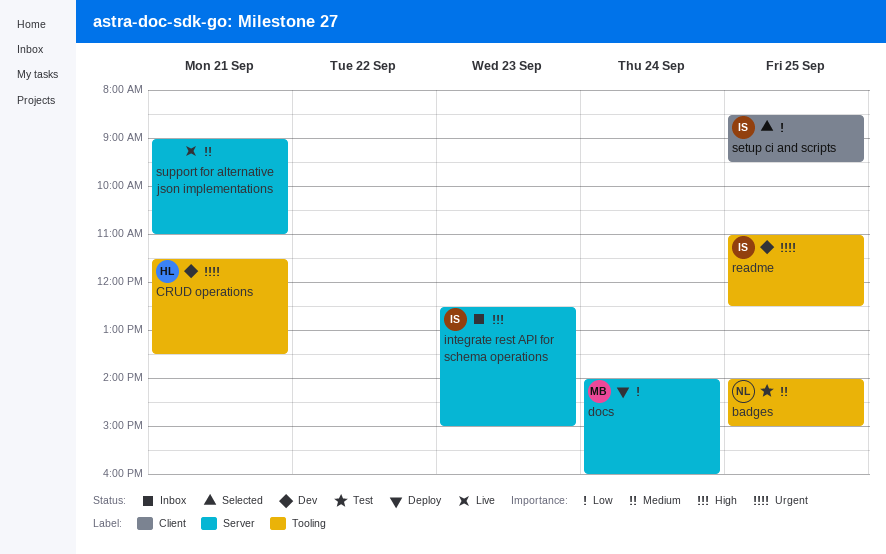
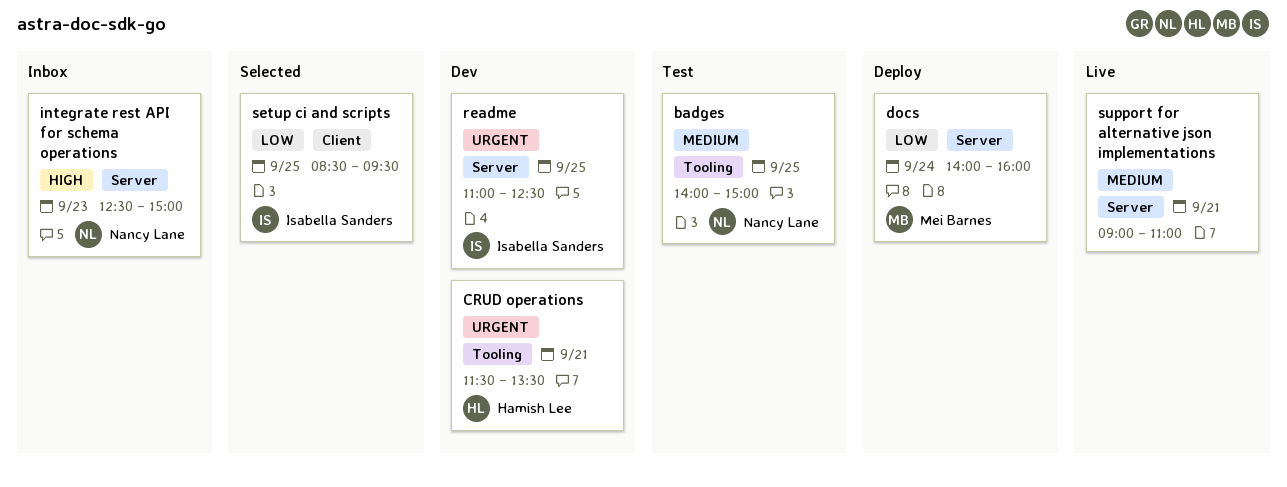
integrate rest API for schema operations, owner: Isabella Sanders -> Nancy Lane
readme, label: Tooling -> Server

